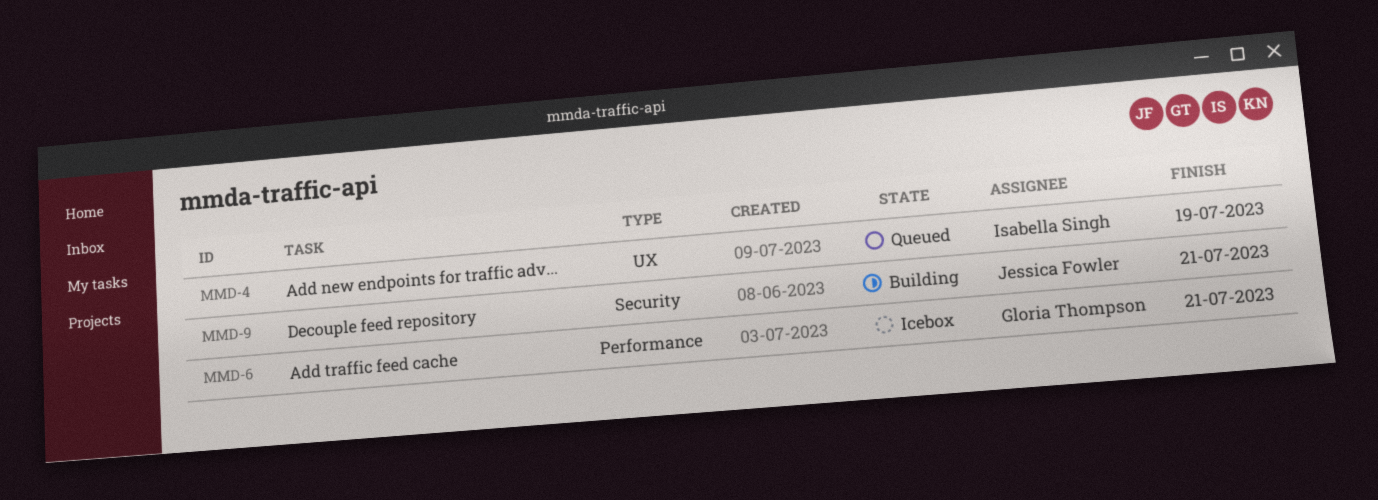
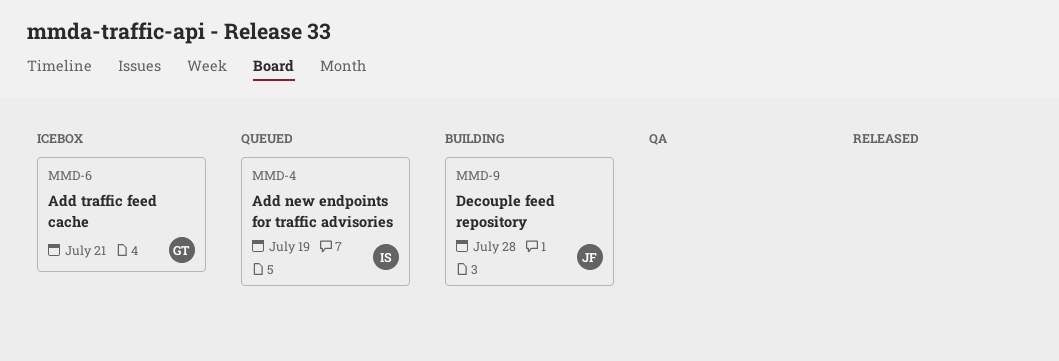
MMD-9, due: Jul 21 -> Jul 28

